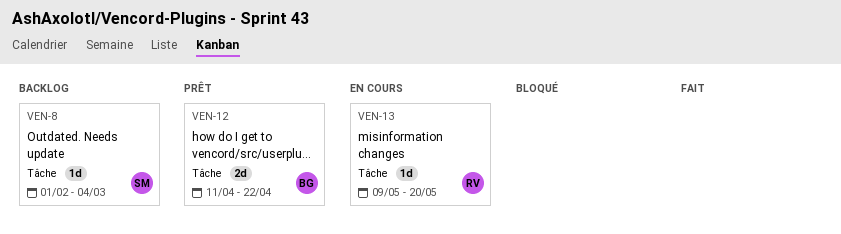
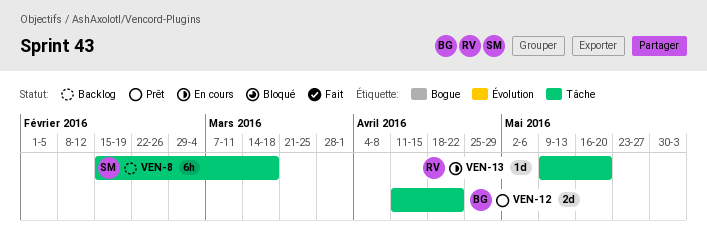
VEN-8, estimate: 1d -> 6h
VEN-8, start: Feb 1 -> Feb 15
VEN-8, due: Mar 4 -> Mar 18

